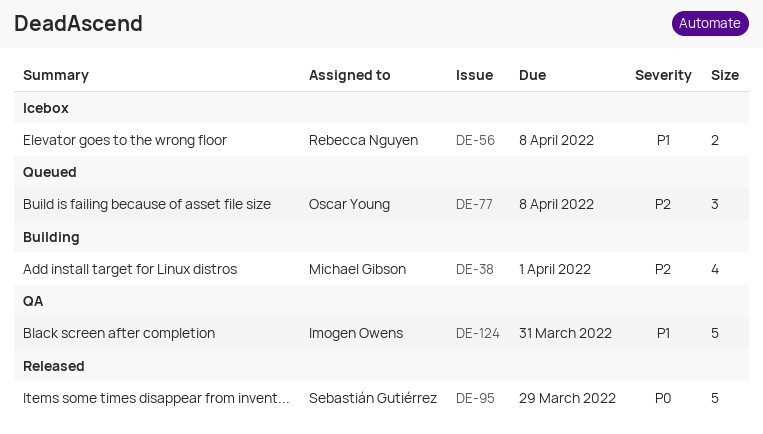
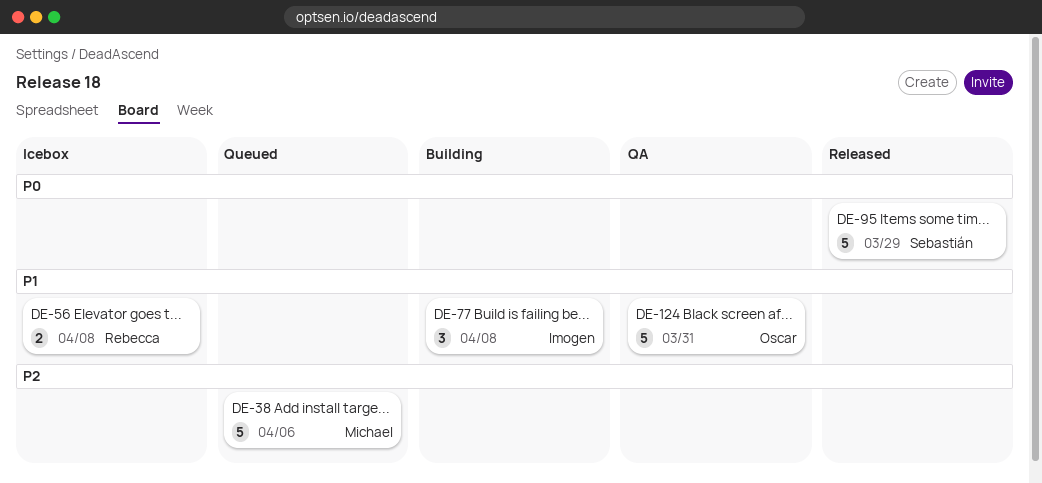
DE-38, status: Building -> Queued
DE-38, estimate: 4 -> 5
DE-38, due: Apr 1 -> Apr 6
DE-77, status: Queued -> Building
DE-77, owner: Oscar Young -> Imogen Owens
DE-77, priority: P2 -> P1
DE-124, owner: Imogen Owens -> Oscar Young

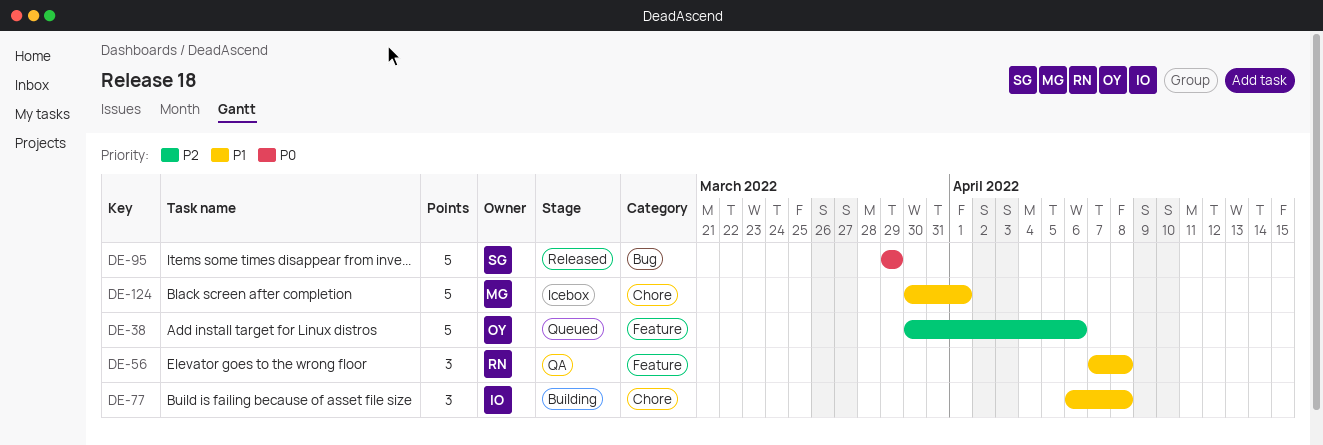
DE-38, owner: Michael -> Oscar
DE-56, status: Icebox -> QA
DE-56, estimate: 2 -> 3
DE-124, status: QA -> Icebox
DE-124, owner: Oscar -> Michael
DE-124, due: Mar 31 -> Apr 1

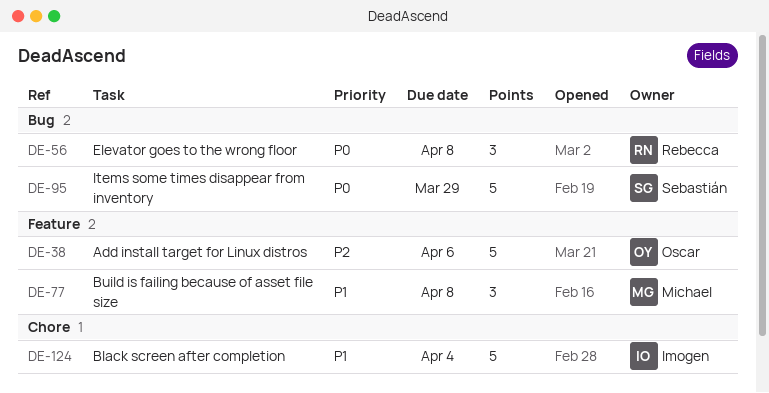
DE-56, priority: P1 -> P0
DE-56, label: Feature -> Bug
DE-77, owner: Imogen -> Michael
DE-77, label: Chore -> Feature
DE-124, owner: Michael -> Imogen
DE-124, due: Apr 1 -> Apr 4

